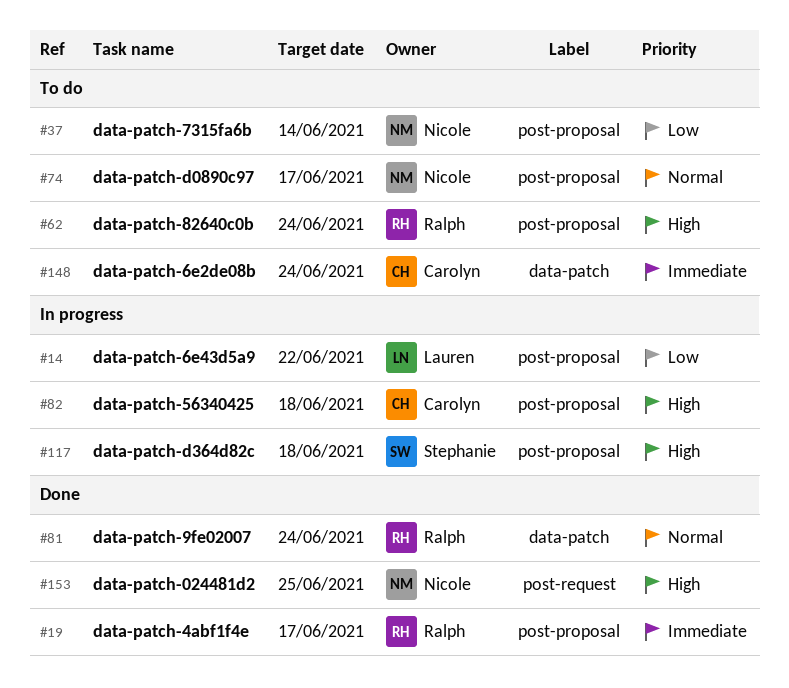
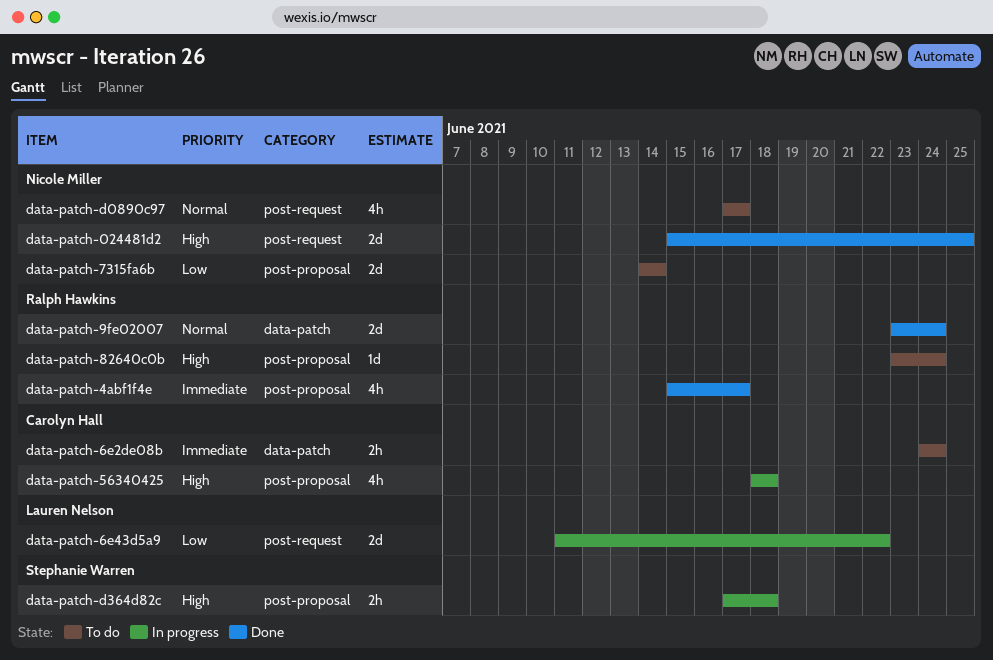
data-patch-6e43d5a9, label: post-proposal -> post-request
data-patch-d0890c97, label: post-proposal -> post-request

